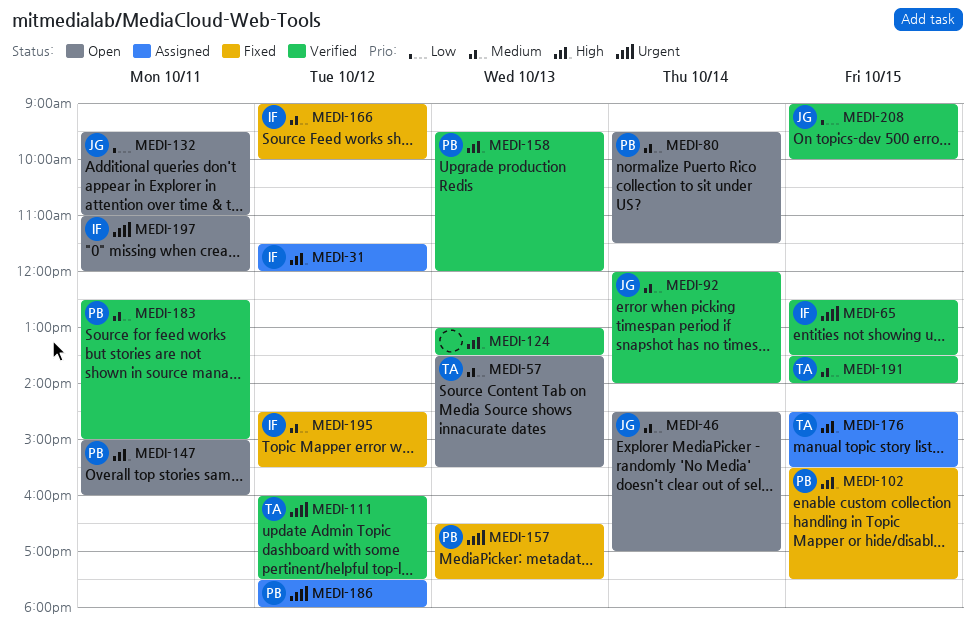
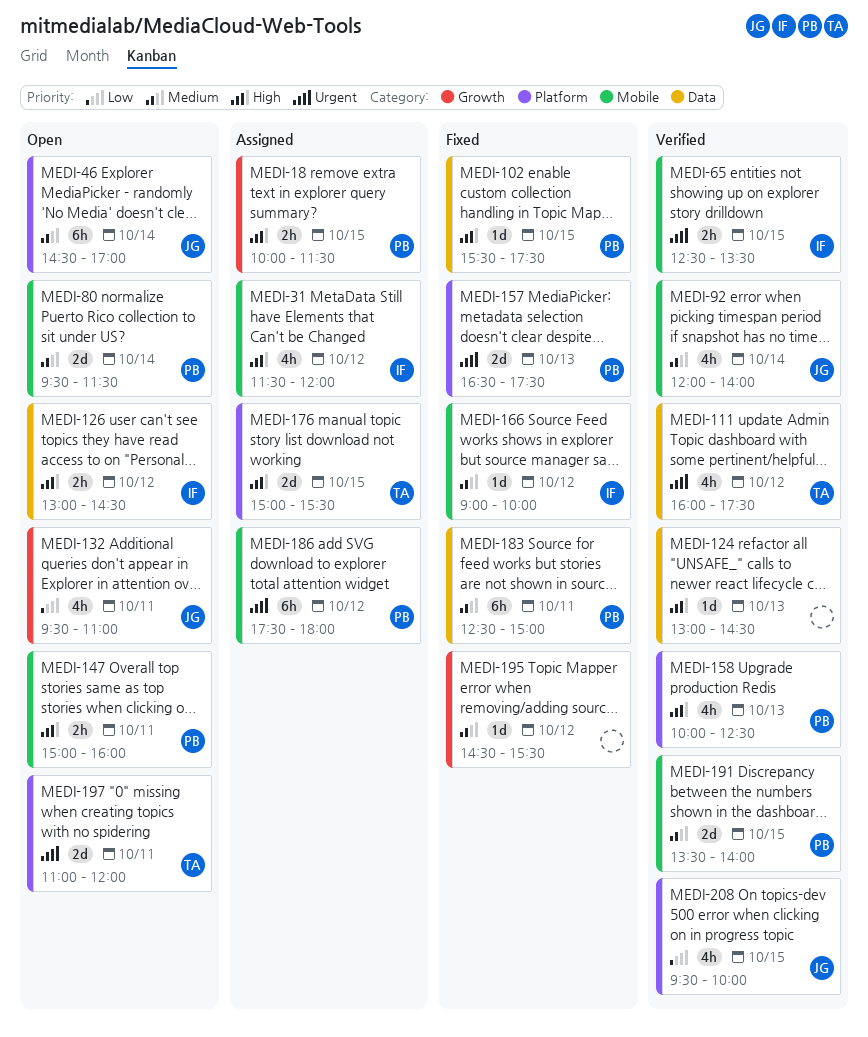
MEDI-18: none -> present
MEDI-57: present -> none
MEDI-124, ends: 13:30 -> 14:30
MEDI-126: none -> present
MEDI-158, begins: 09:30 -> 10:00
MEDI-158, ends: 12:00 -> 12:30
MEDI-176, begins: 14:30 -> 15:00
MEDI-183, status: Verified -> Fixed
MEDI-191, owner: TA -> PB
MEDI-195, owner: IF -> none
MEDI-197, owner: IF -> TA
MEDI-208, begins: 09:00 -> 09:30

